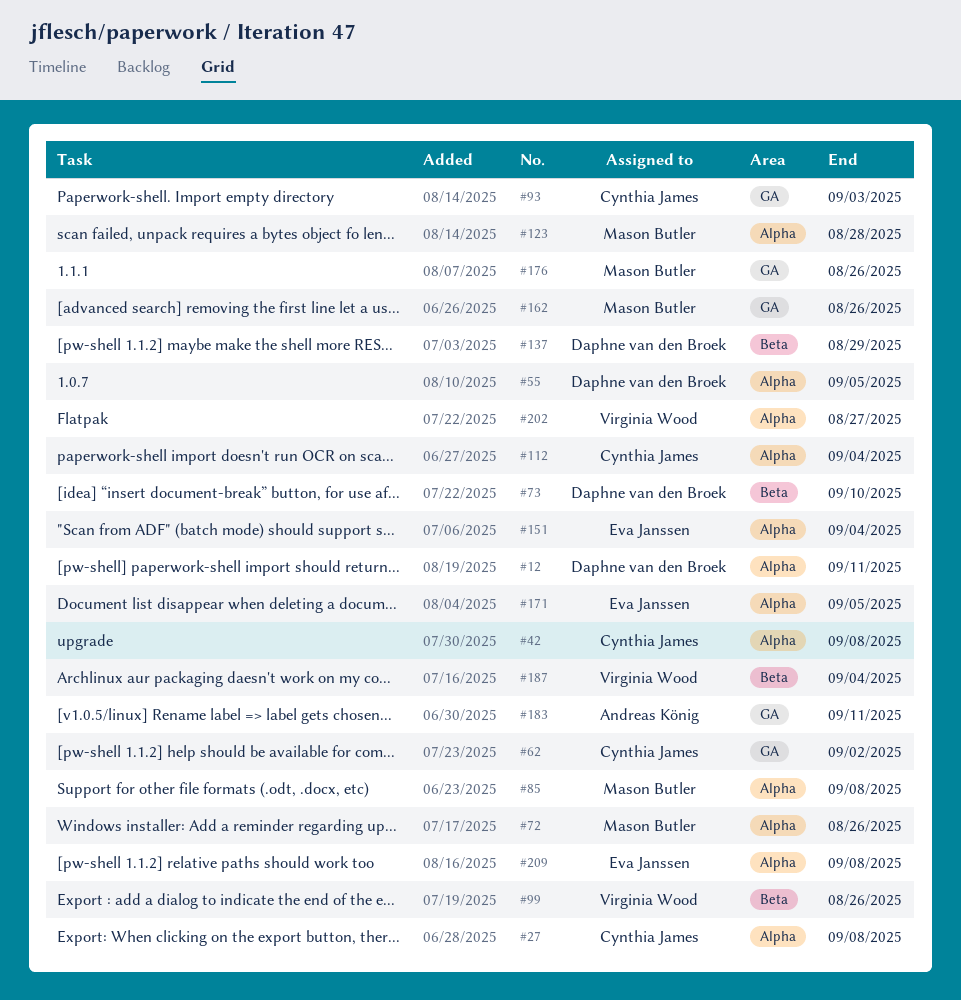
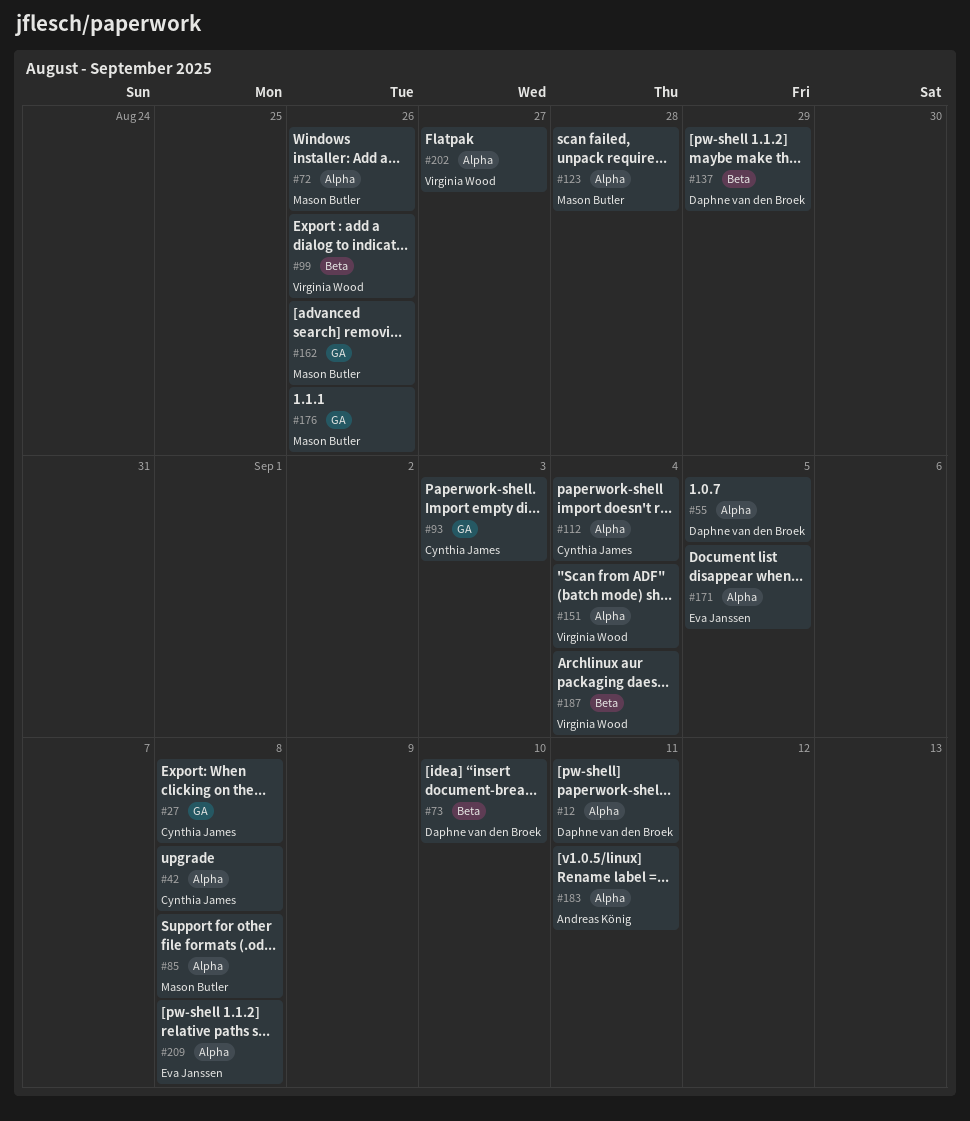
#27, label: Alpha -> GA
#62: present -> none
#151, owner: Eva Janssen -> Virginia Wood
#183, label: GA -> Alpha

